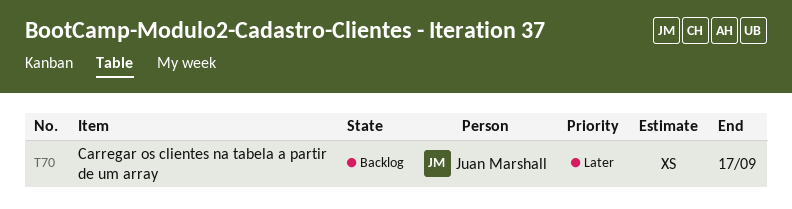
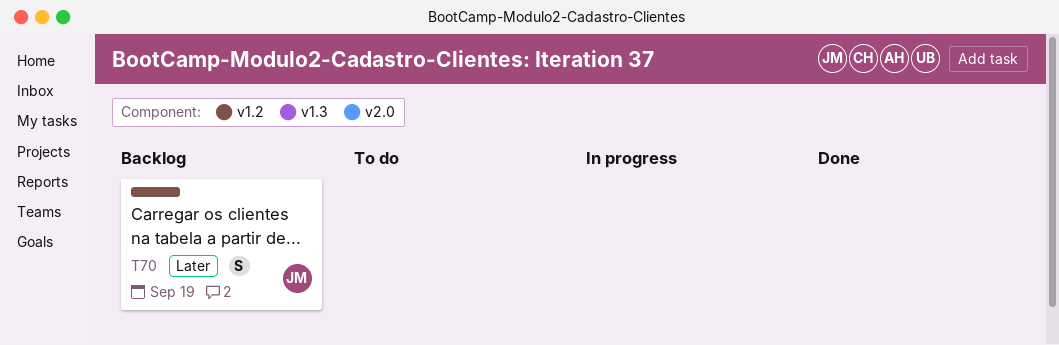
T70, estimate: XS -> S
T70, due: Sep 17 -> Sep 19

